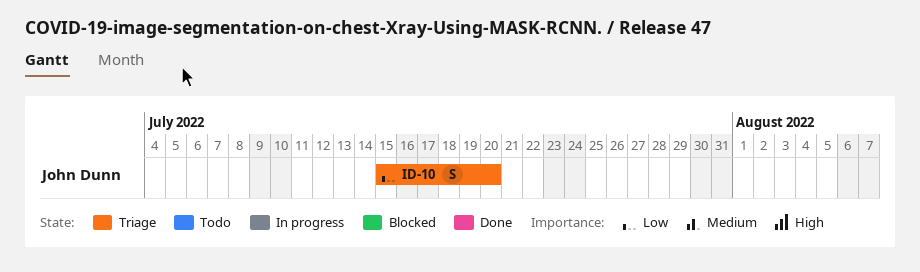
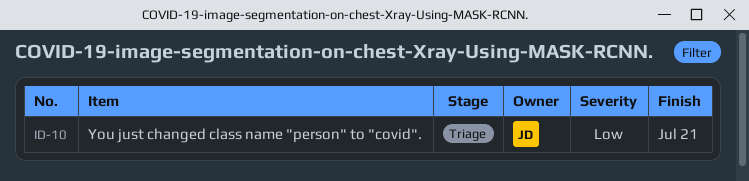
ID-10, due: Jul 20 -> Jul 21

